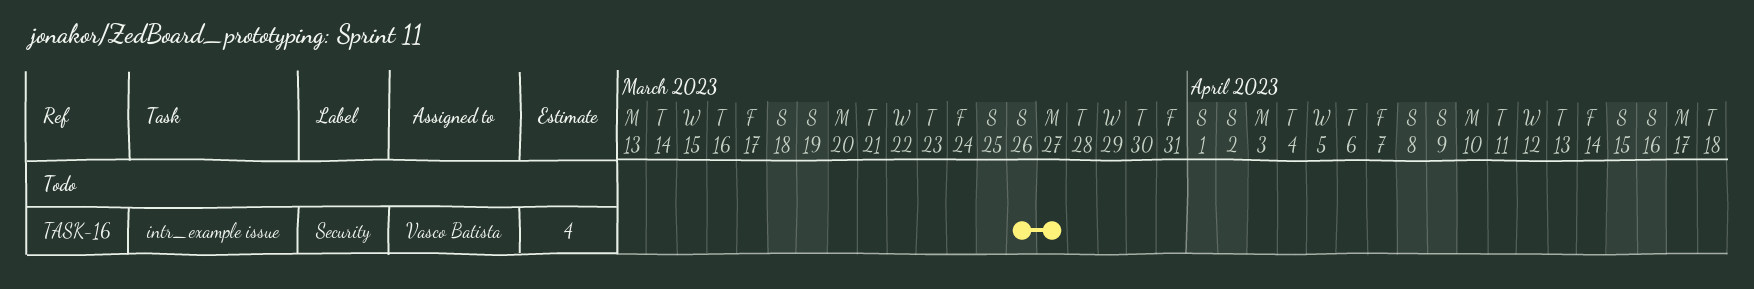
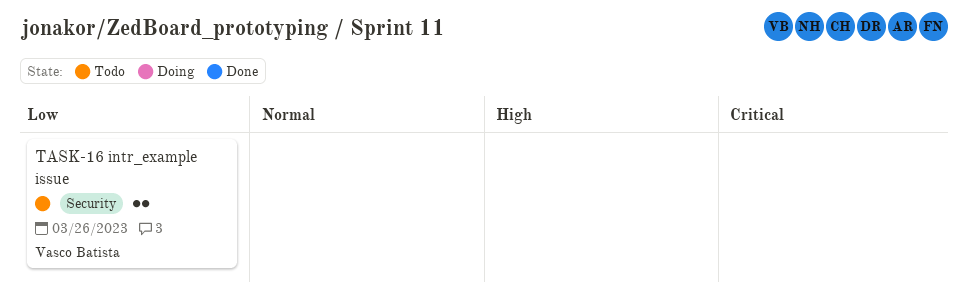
TASK-16, estimate: 4 -> 2
TASK-16, due: Mar 27 -> Mar 26

